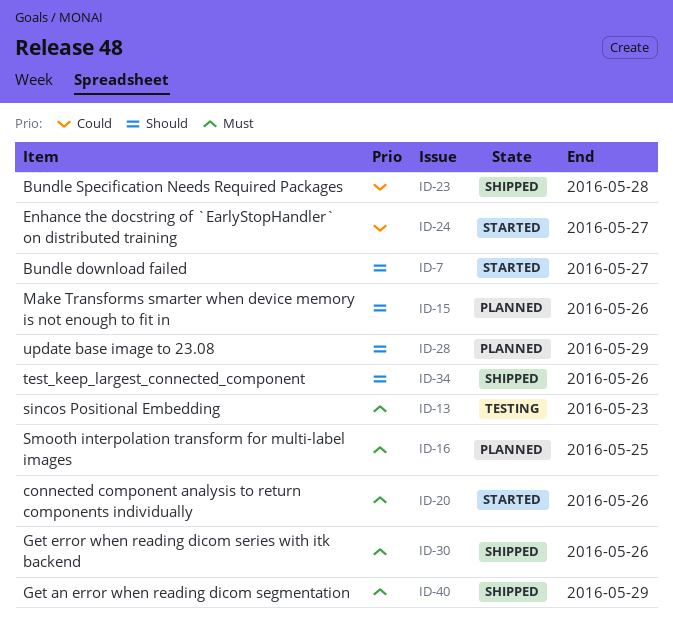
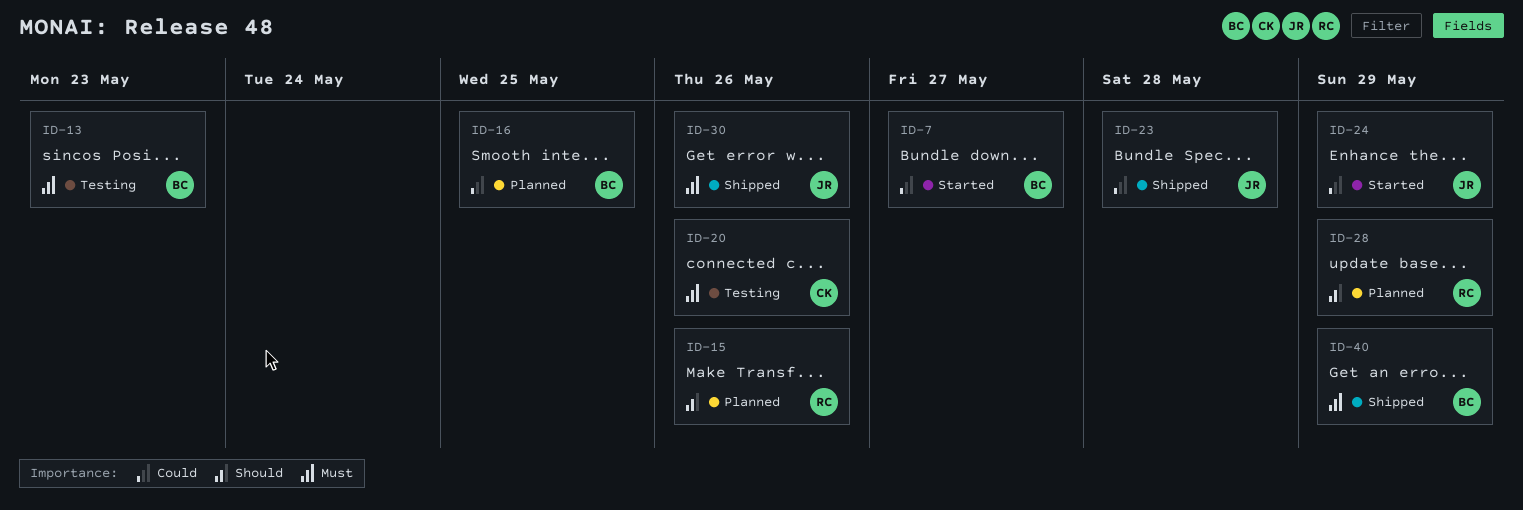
ID-7, priority: Should -> Could
ID-16, priority: Must -> Could
ID-20, status: Started -> Testing
ID-24, due: May 27 -> May 29
ID-34: present -> none

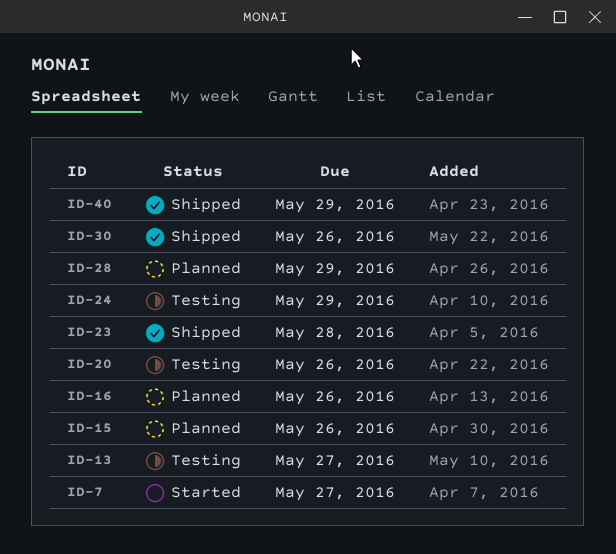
ID-13, due: May 23 -> May 27
ID-16, due: May 25 -> May 26
ID-24, status: Started -> Testing

